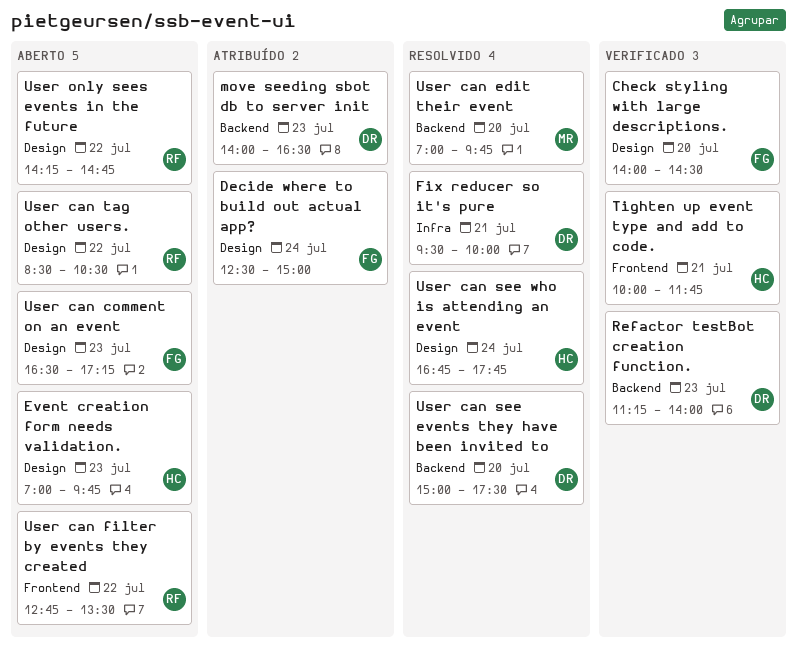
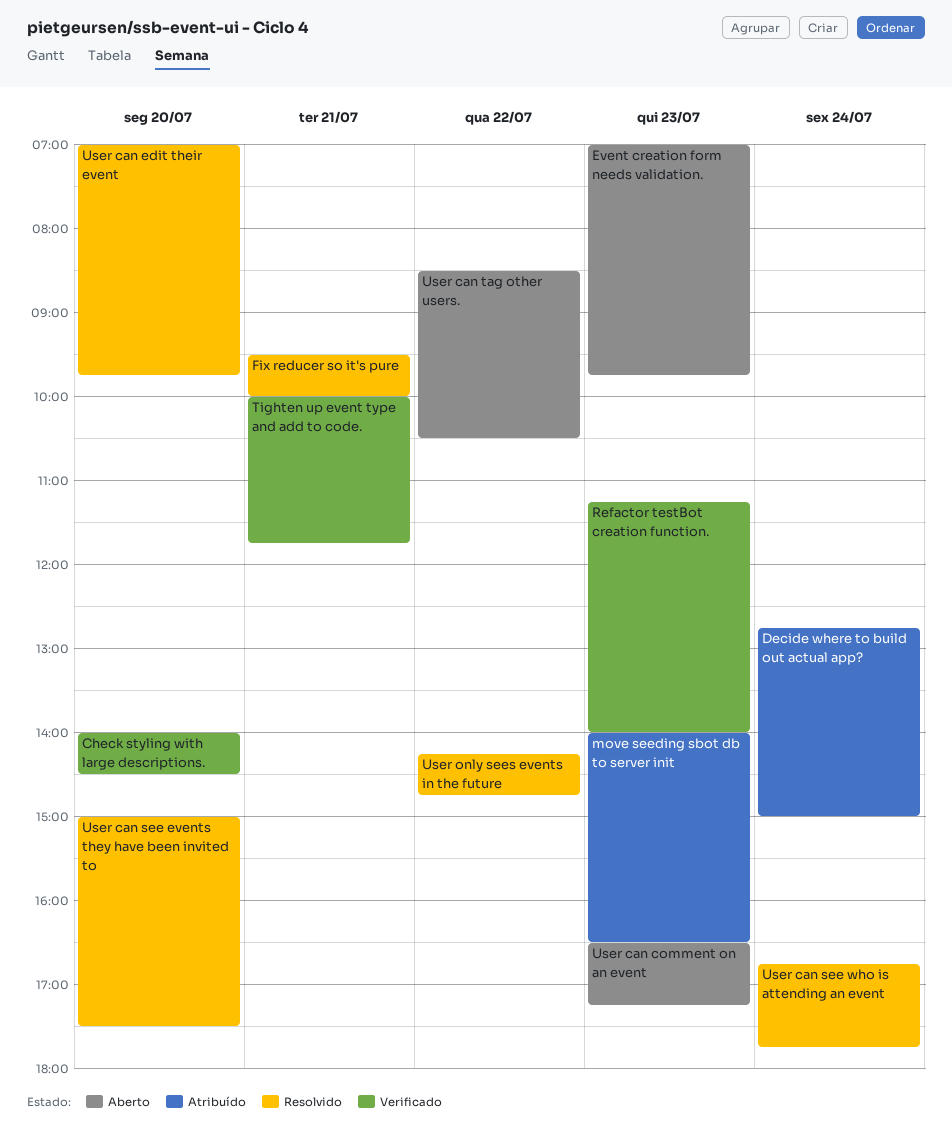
Decide where to build out actual app?, begins: 12:30 -> 12:45
User can filter by events they created: present -> none
User only sees events in the future, status: Aberto -> Resolvido

